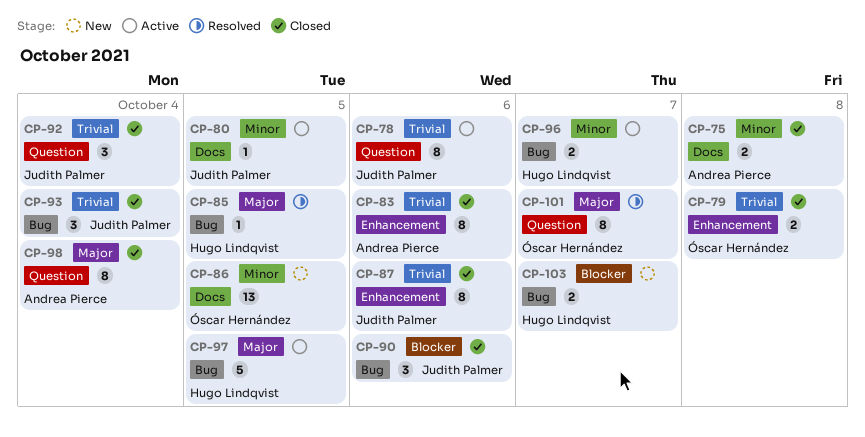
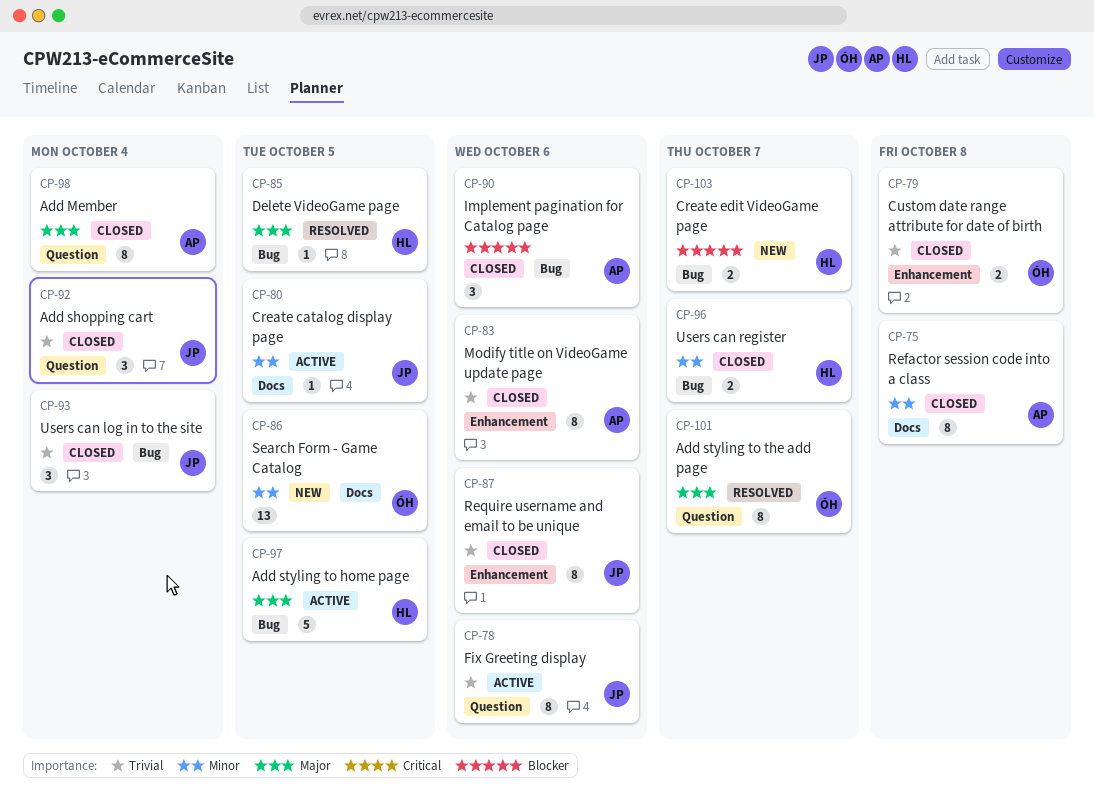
CP-75, estimate: 2 -> 8
CP-90, owner: Judith Palmer -> Andrea Pierce
CP-96, status: Active -> Closed

